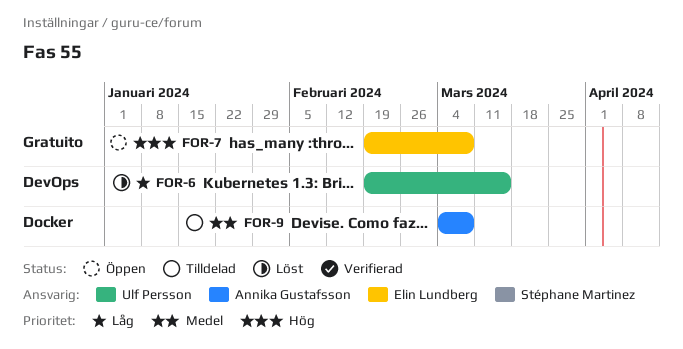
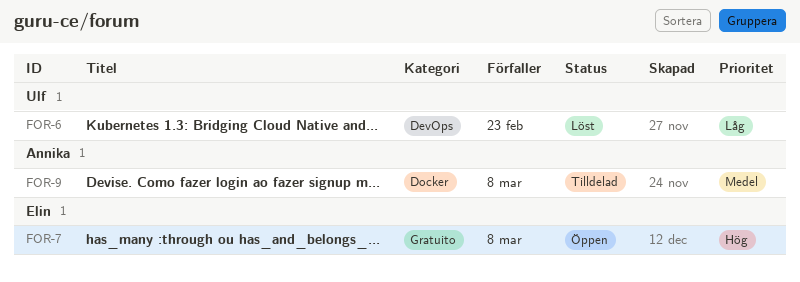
FOR-6, due: Mar 15 -> Feb 23

